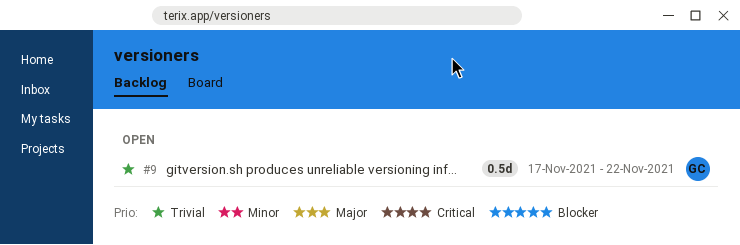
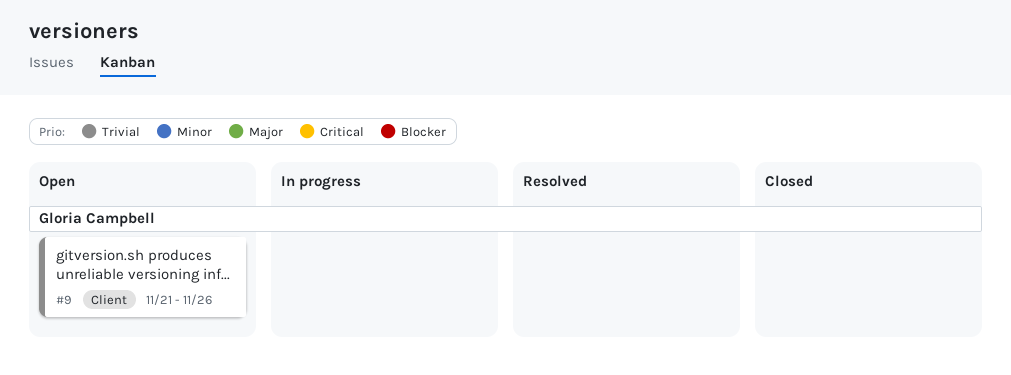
#9, start: Nov 17 -> Nov 21
#9, due: Nov 22 -> Nov 26

